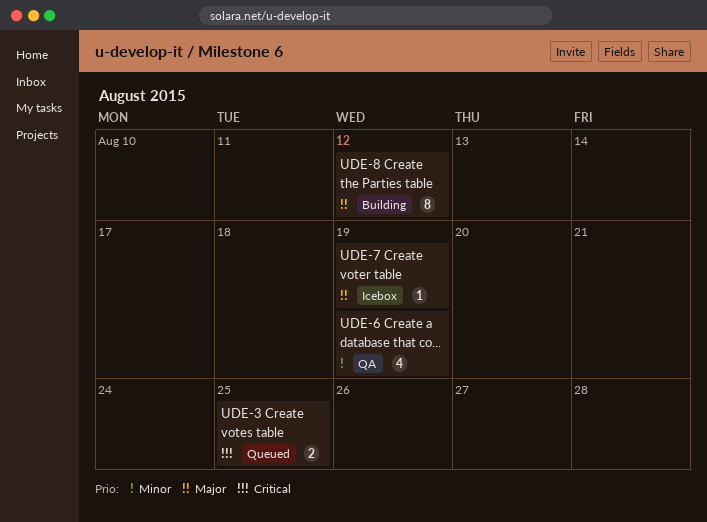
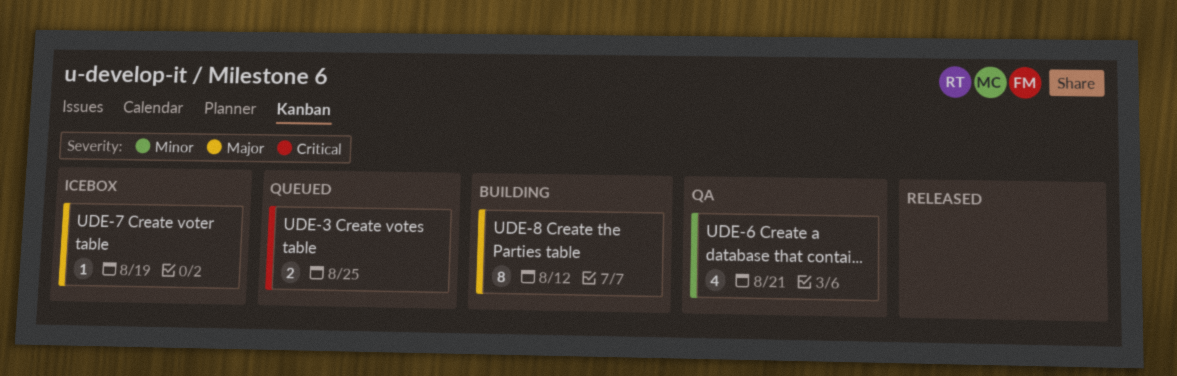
UDE-6, due: Aug 19 -> Aug 21

